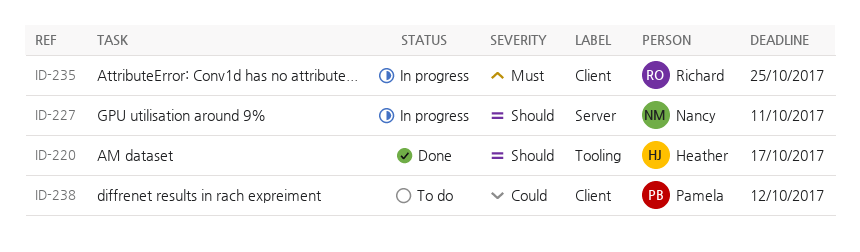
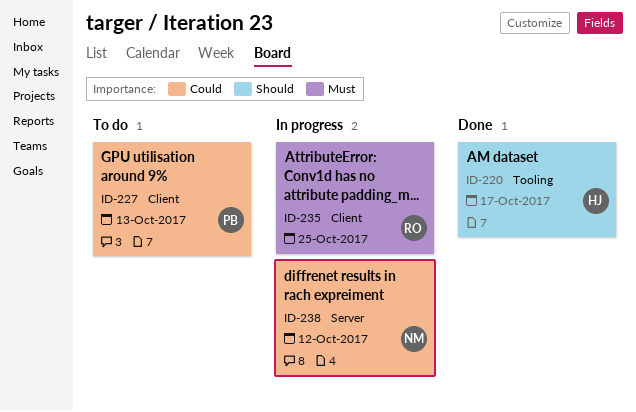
ID-227, status: In progress -> To do
ID-227, owner: Nancy -> Pamela
ID-227, priority: Should -> Could
ID-227, label: Server -> Client
ID-227, due: Oct 11 -> Oct 13
ID-238, status: To do -> In progress
ID-238, owner: Pamela -> Nancy
ID-238, label: Client -> Server

